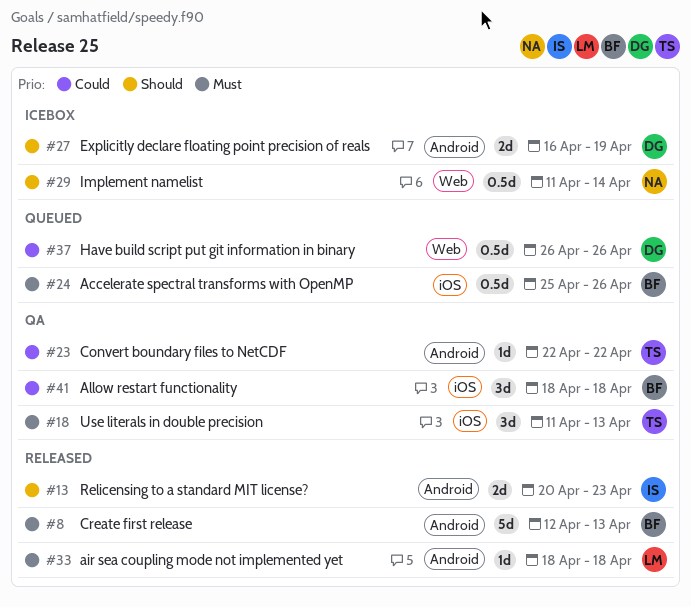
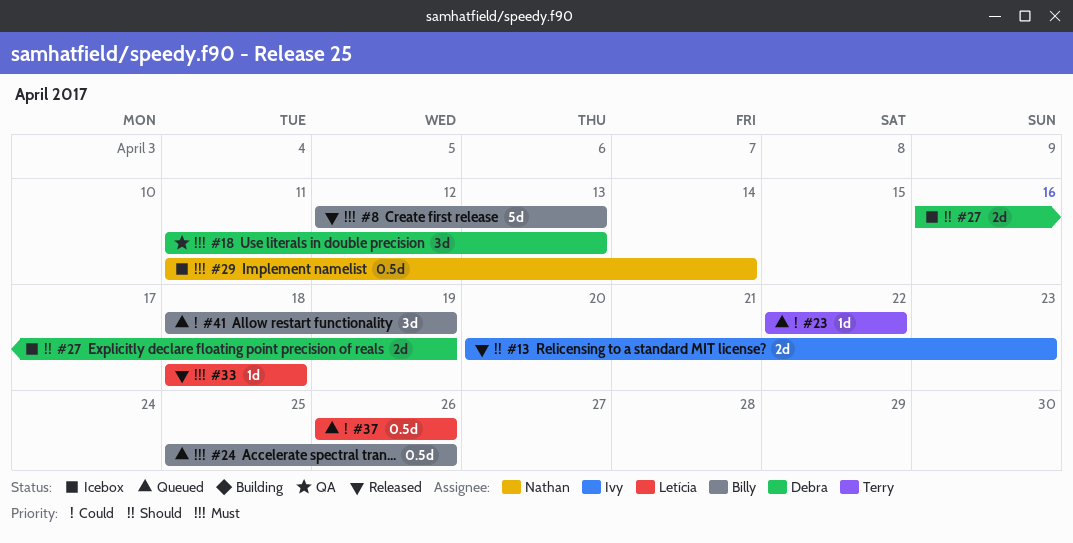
#18, owner: Terry -> Debra
#23, status: QA -> Queued
#29, priority: Should -> Must
#37, owner: Debra -> Letícia
#41, status: QA -> Queued
#41, due: Apr 18 -> Apr 19

